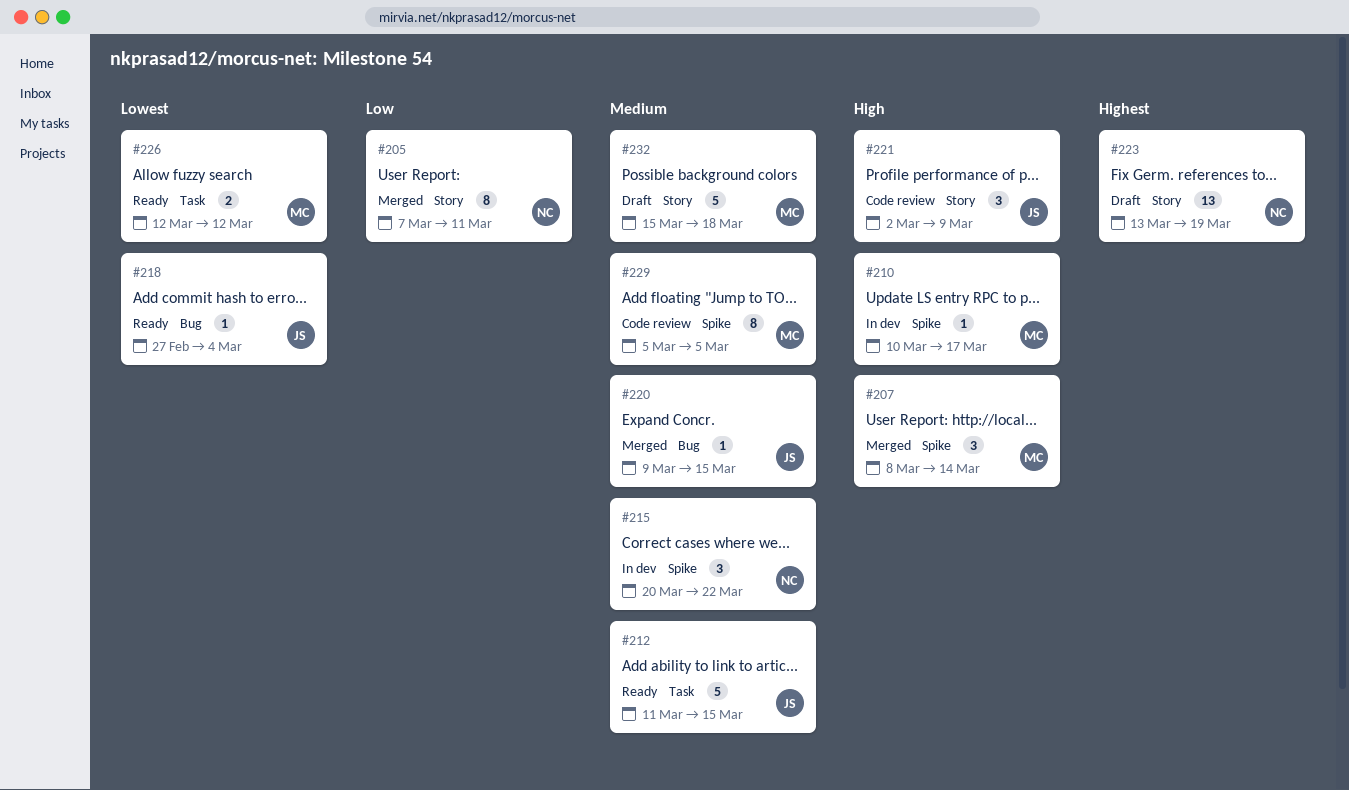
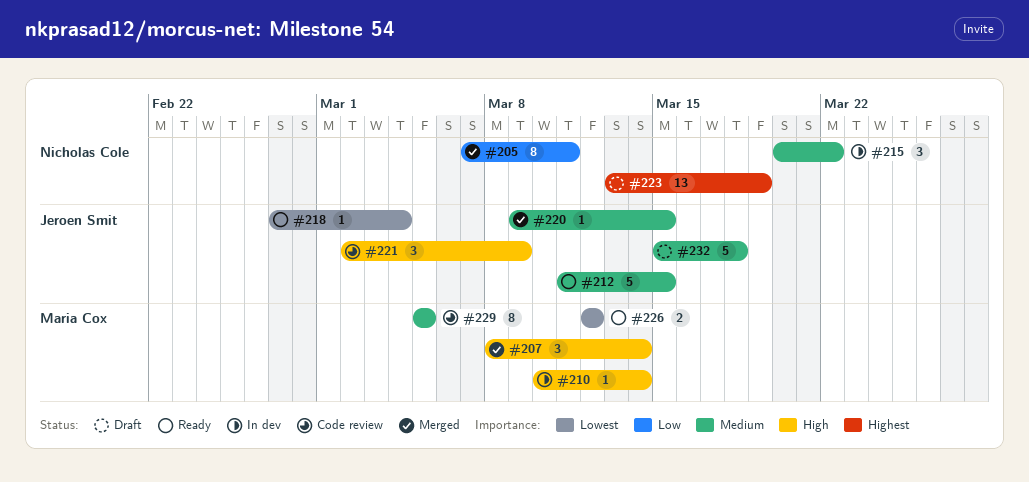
#210, due: Mar 17 -> Mar 14
#232, owner: Maria Cox -> Jeroen Smit

